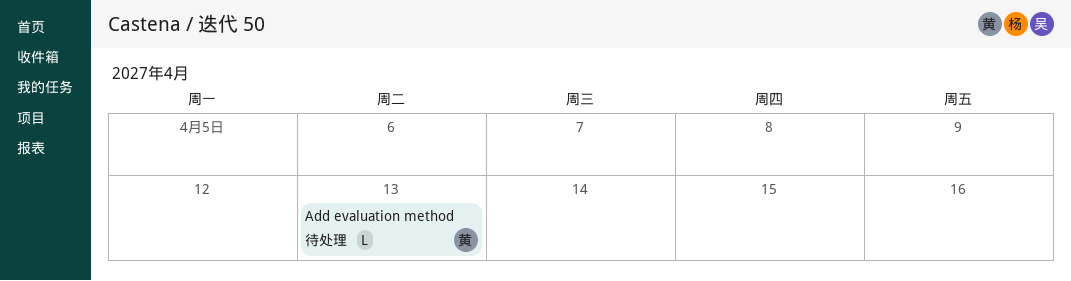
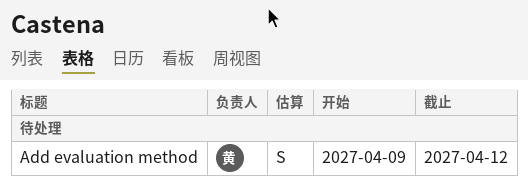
Add evaluation method, estimate: L -> S
Add evaluation method, due: Apr 13 -> Apr 12

